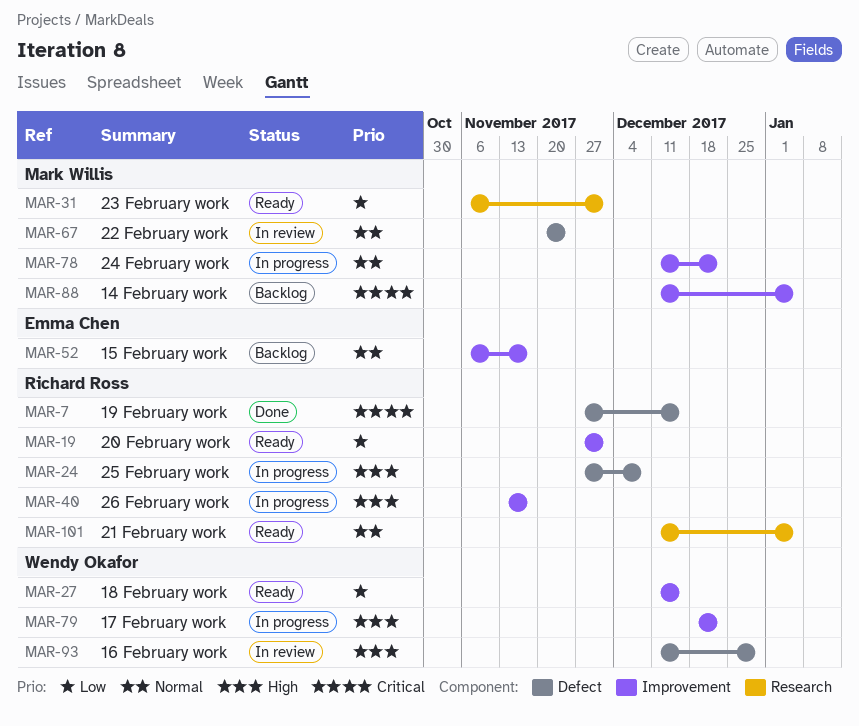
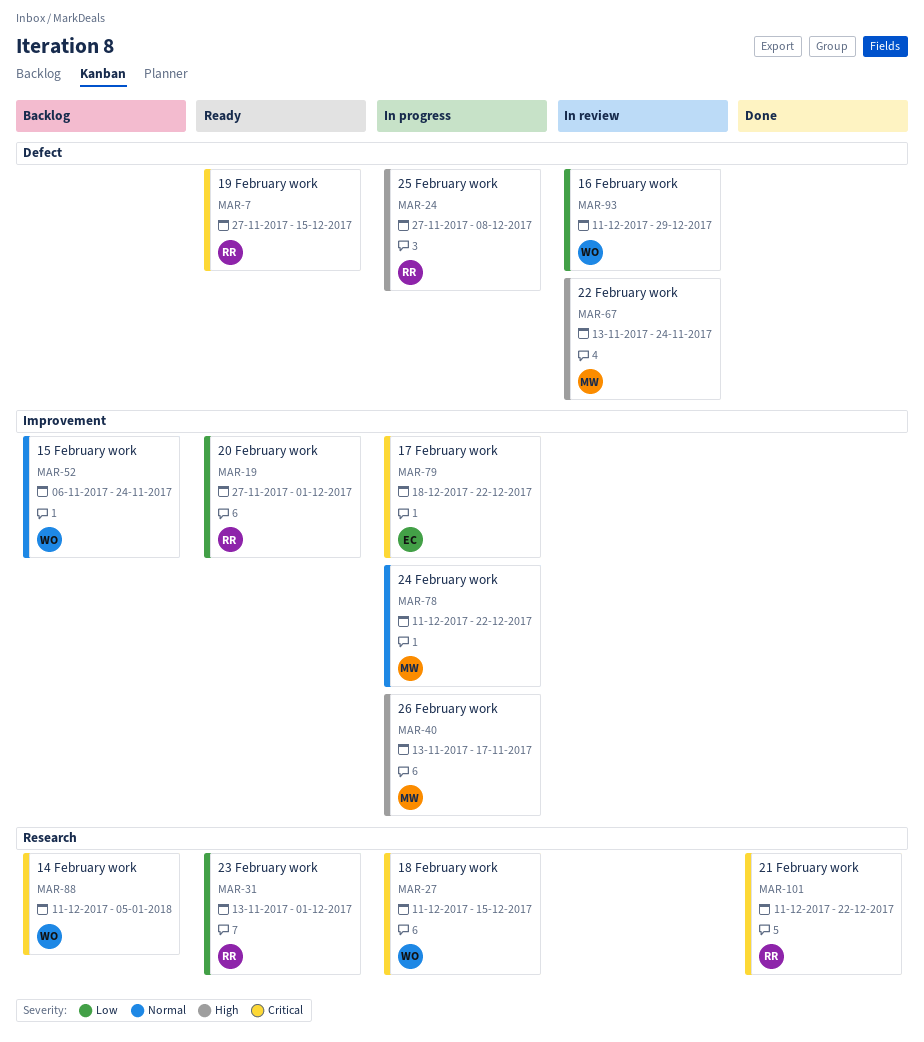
MAR-7, status: Done -> Ready
MAR-27, status: Ready -> In progress
MAR-27, priority: Low -> Critical
MAR-27, label: Improvement -> Research
MAR-31, owner: Mark Willis -> Richard Ross
MAR-31, start: Nov 6 -> Nov 13
MAR-40, owner: Richard Ross -> Mark Willis
MAR-52, owner: Emma Chen -> Wendy Okafor
MAR-52, due: Nov 17 -> Nov 24
MAR-67, priority: Normal -> High
MAR-67, start: Nov 20 -> Nov 13
MAR-79, owner: Wendy Okafor -> Emma Chen
MAR-79, priority: High -> Critical
MAR-88, owner: Mark Willis -> Wendy Okafor
MAR-88, label: Improvement -> Research
MAR-93, priority: High -> Low
MAR-101, status: Ready -> Done
MAR-101, priority: Normal -> Critical
MAR-101, due: Jan 5 -> Dec 22

